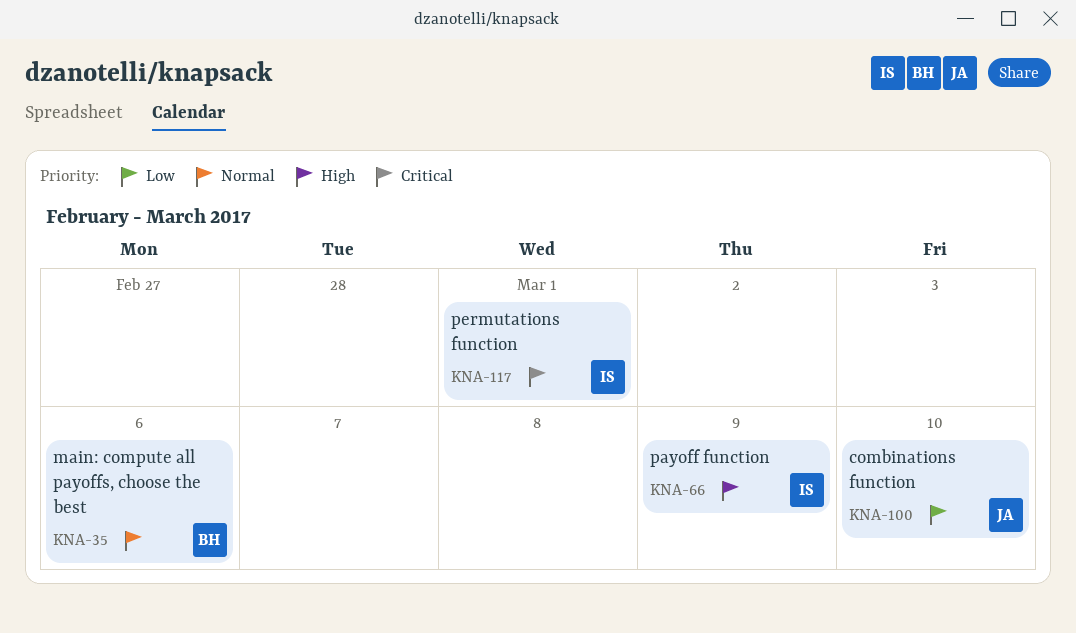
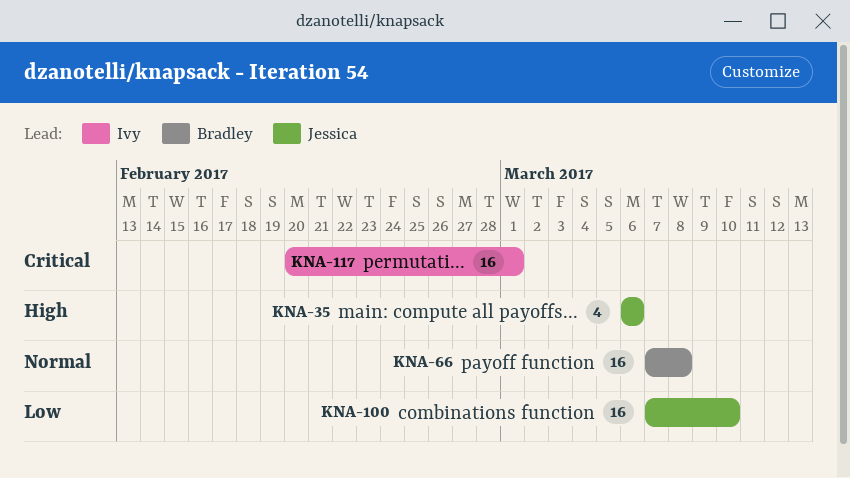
KNA-35, owner: Bradley -> Jessica
KNA-35, priority: Normal -> High
KNA-66, owner: Ivy -> Bradley
KNA-66, priority: High -> Normal
KNA-66, due: Mar 9 -> Mar 8

